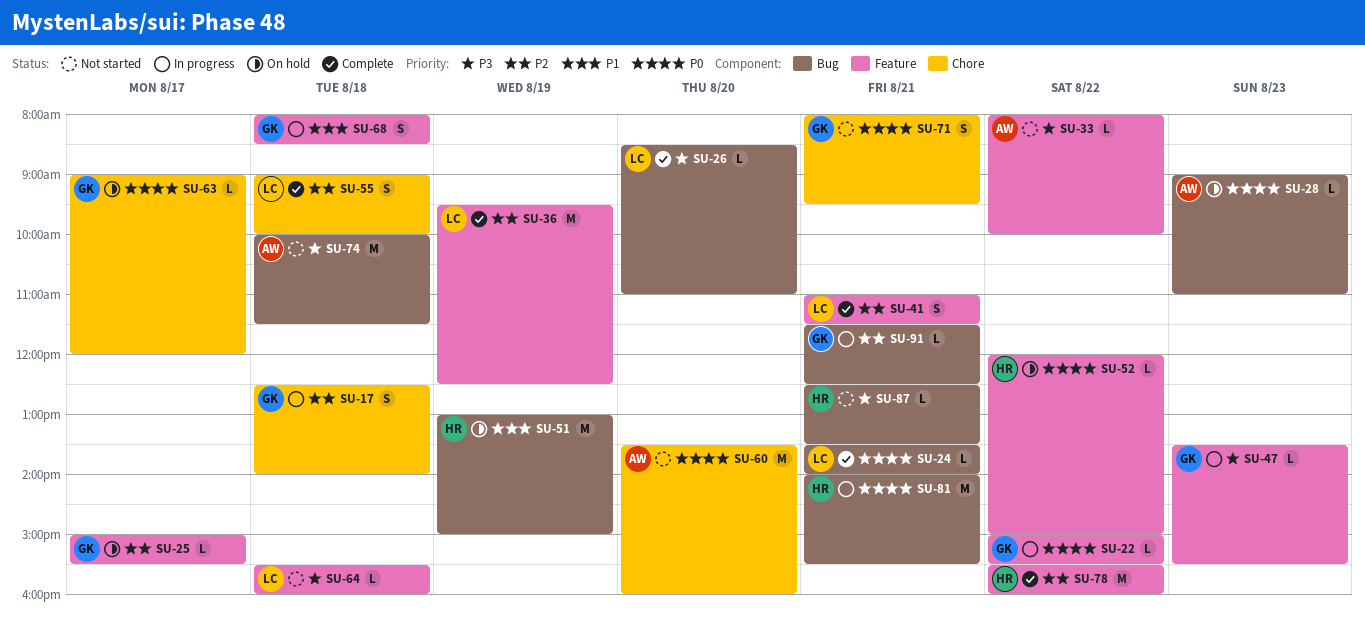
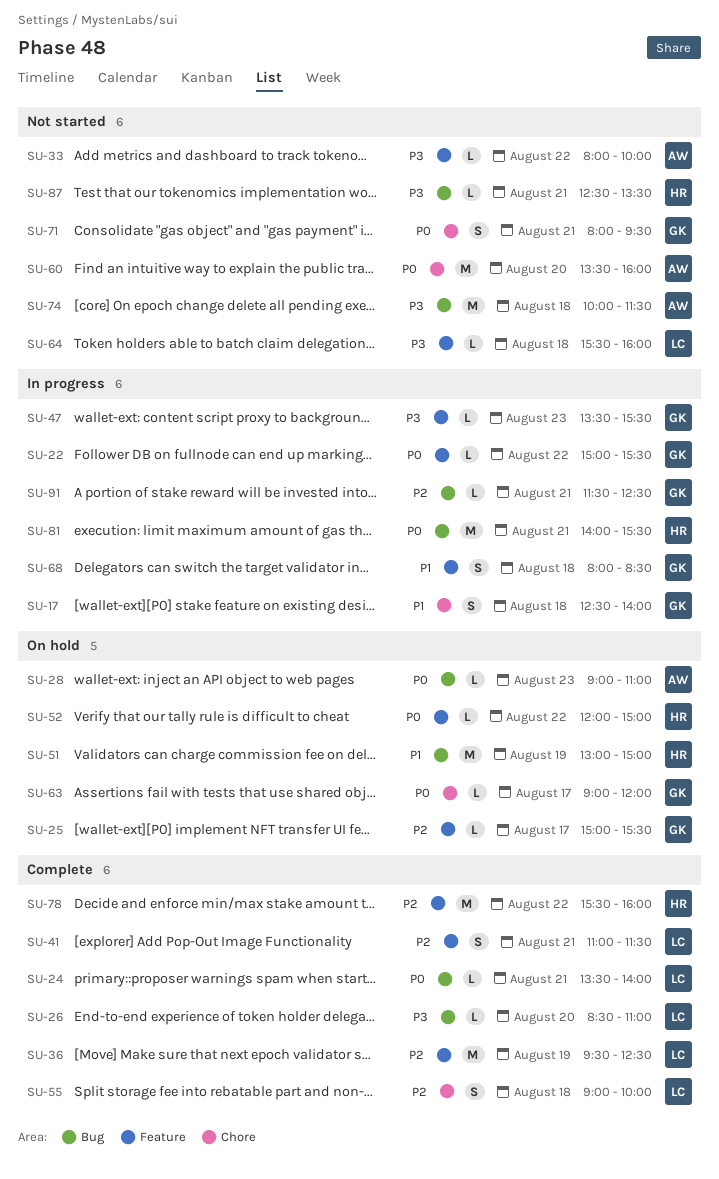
SU-17, priority: P2 -> P1

